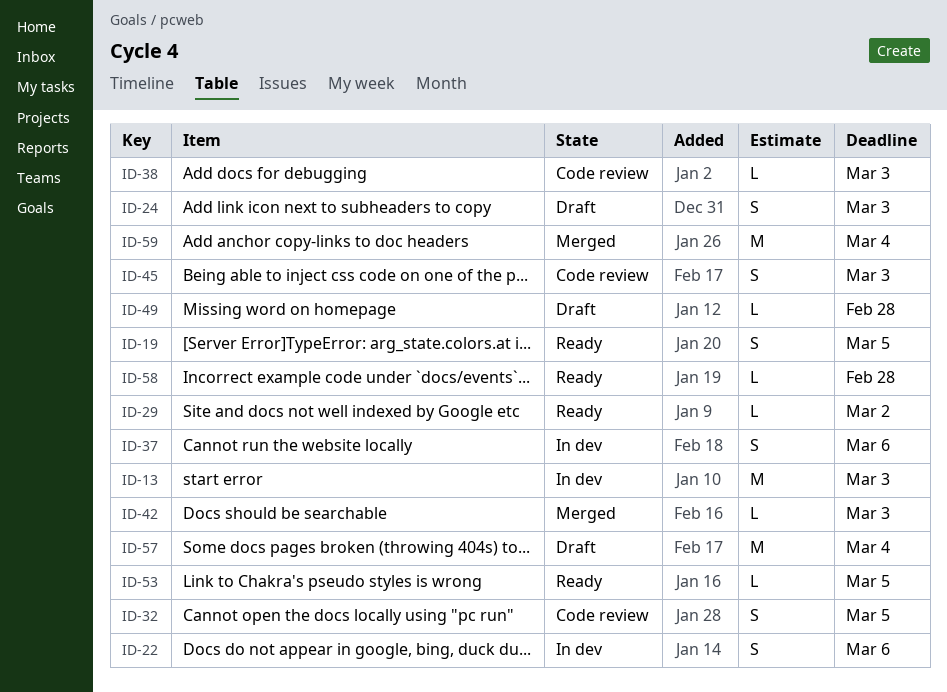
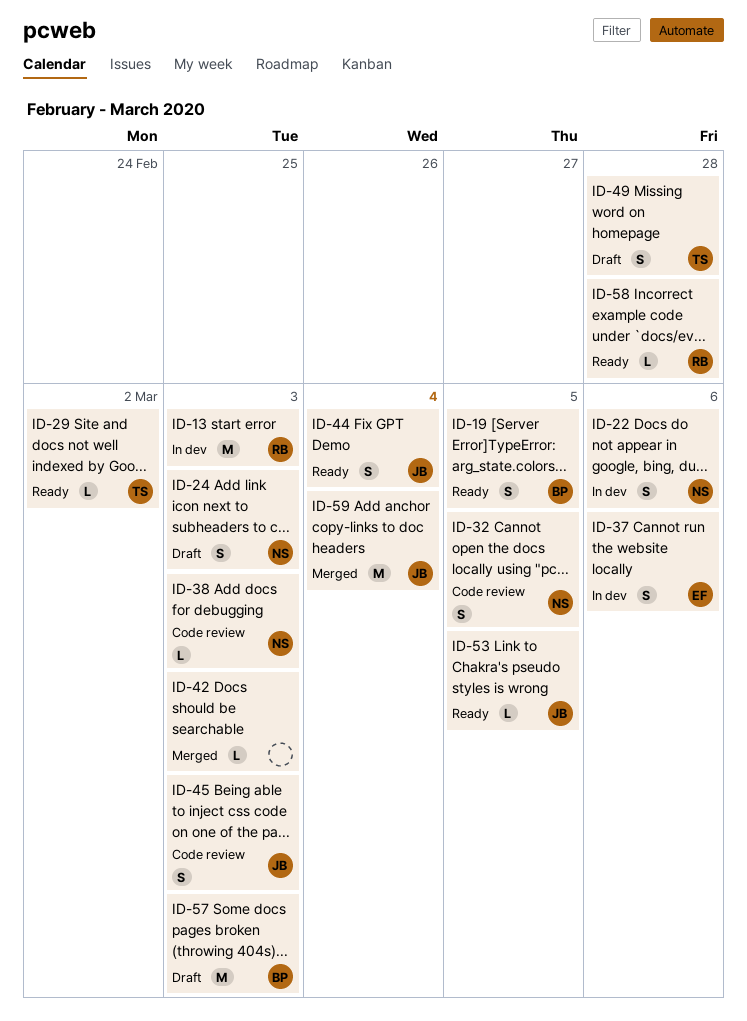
ID-44: none -> present
ID-49, estimate: L -> S
ID-57, due: Mar 4 -> Mar 3

